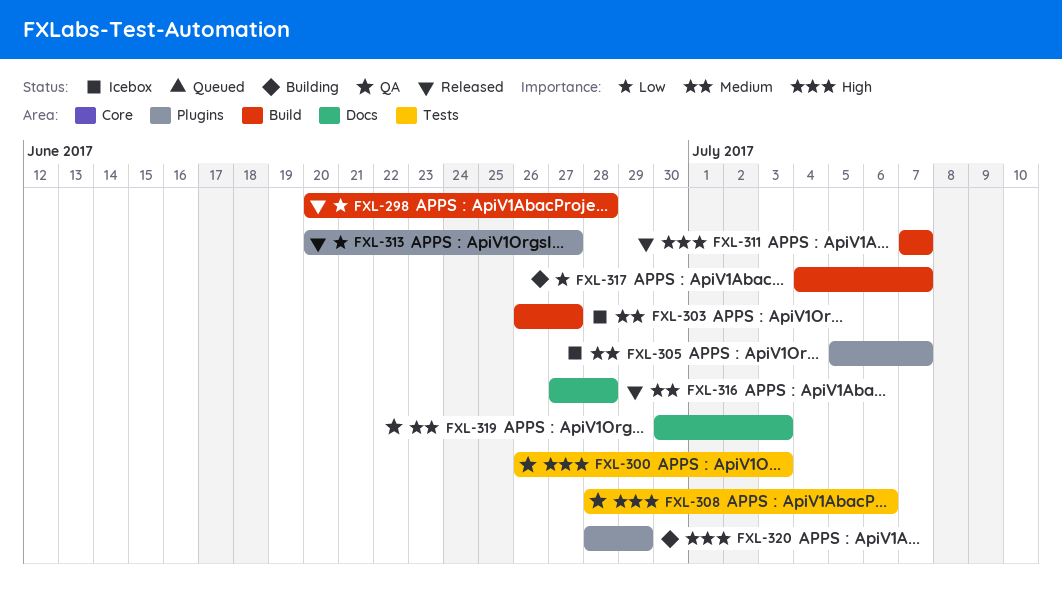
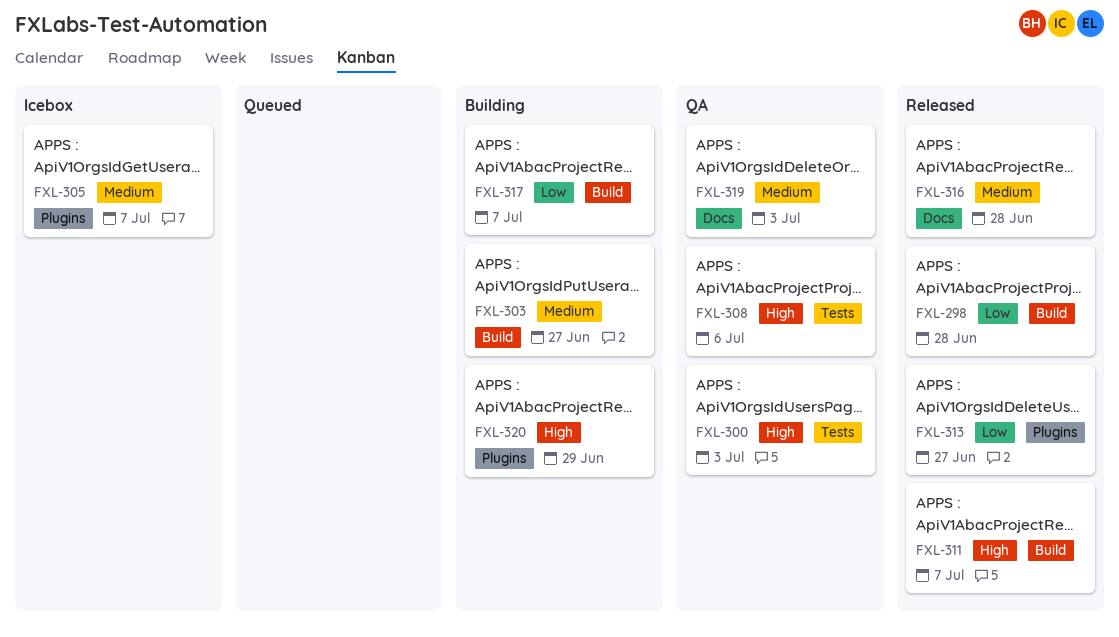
FXL-303, status: Icebox -> Building

